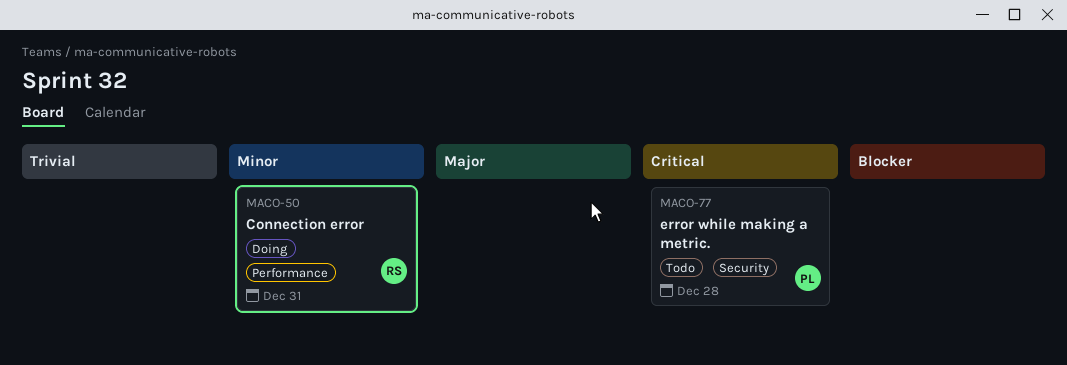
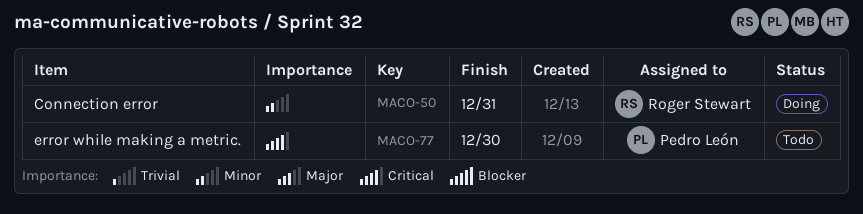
MACO-77, due: Dec 28 -> Dec 30

